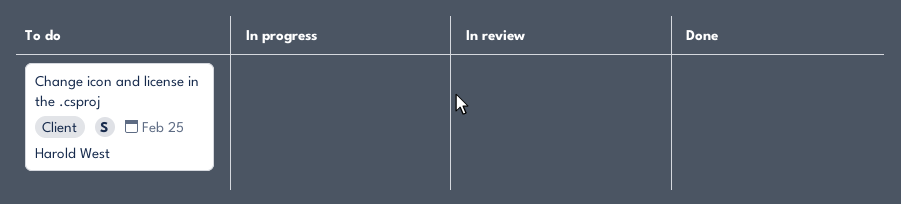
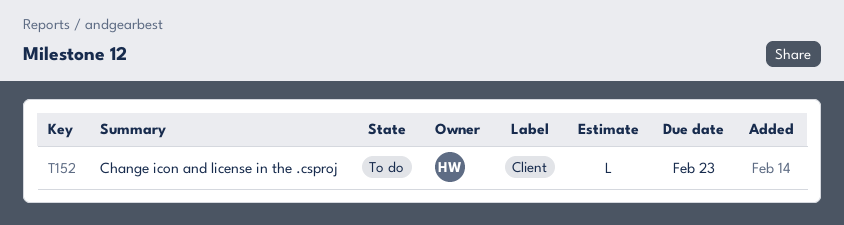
Change icon and license in the .csproj, estimate: S -> L
Change icon and license in the .csproj, due: Feb 25 -> Feb 23

